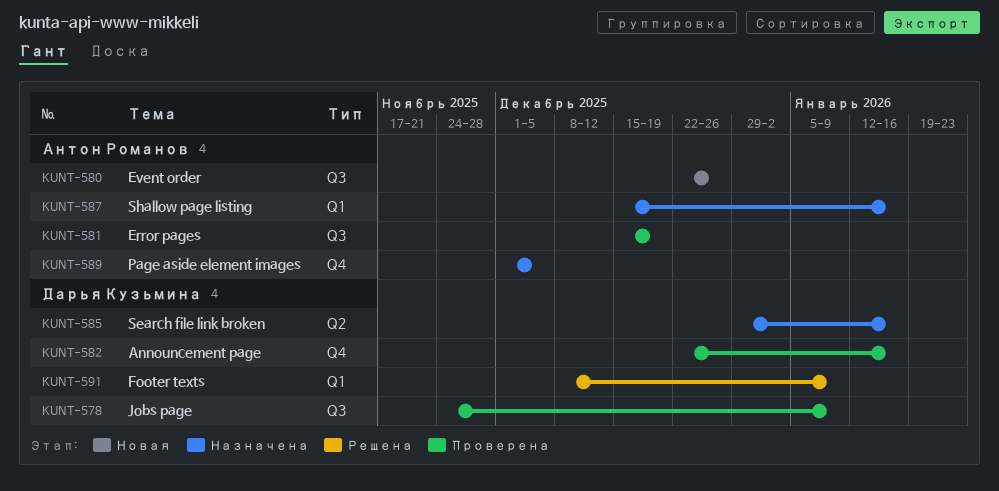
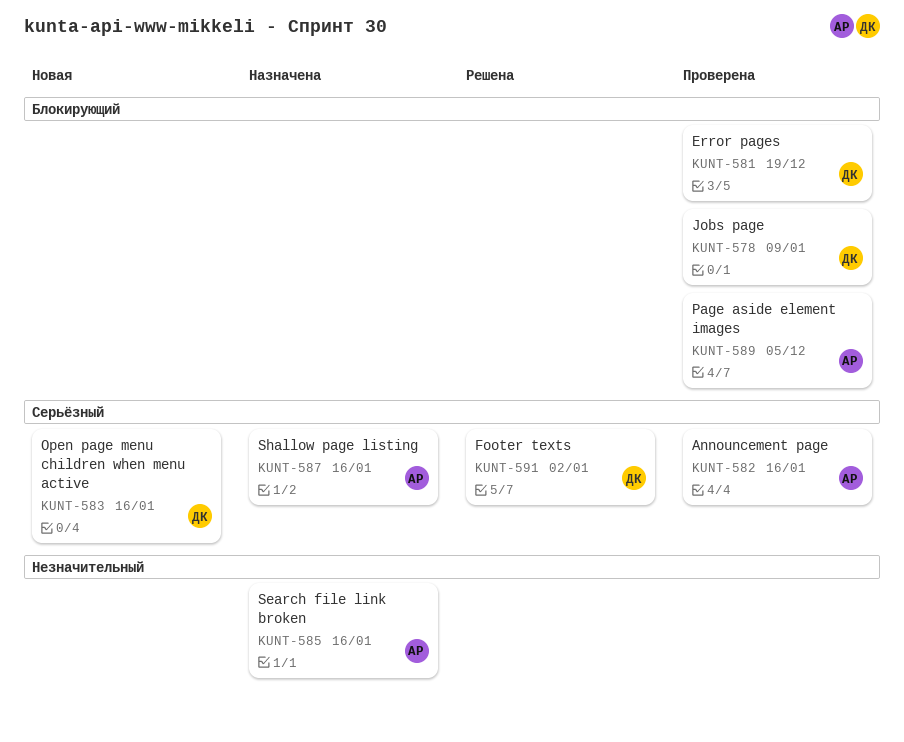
KUNT-580: present -> none
KUNT-581, owner: Антон Романов -> Дарья Кузьмина
KUNT-582, owner: Дарья Кузьмина -> Антон Романов
KUNT-583: none -> present
KUNT-585, owner: Дарья Кузьмина -> Антон Романов
KUNT-589, status: Назначена -> Проверена
KUNT-591, due: Jan 9 -> Jan 2

